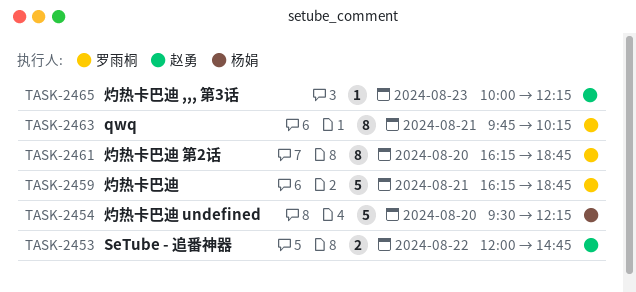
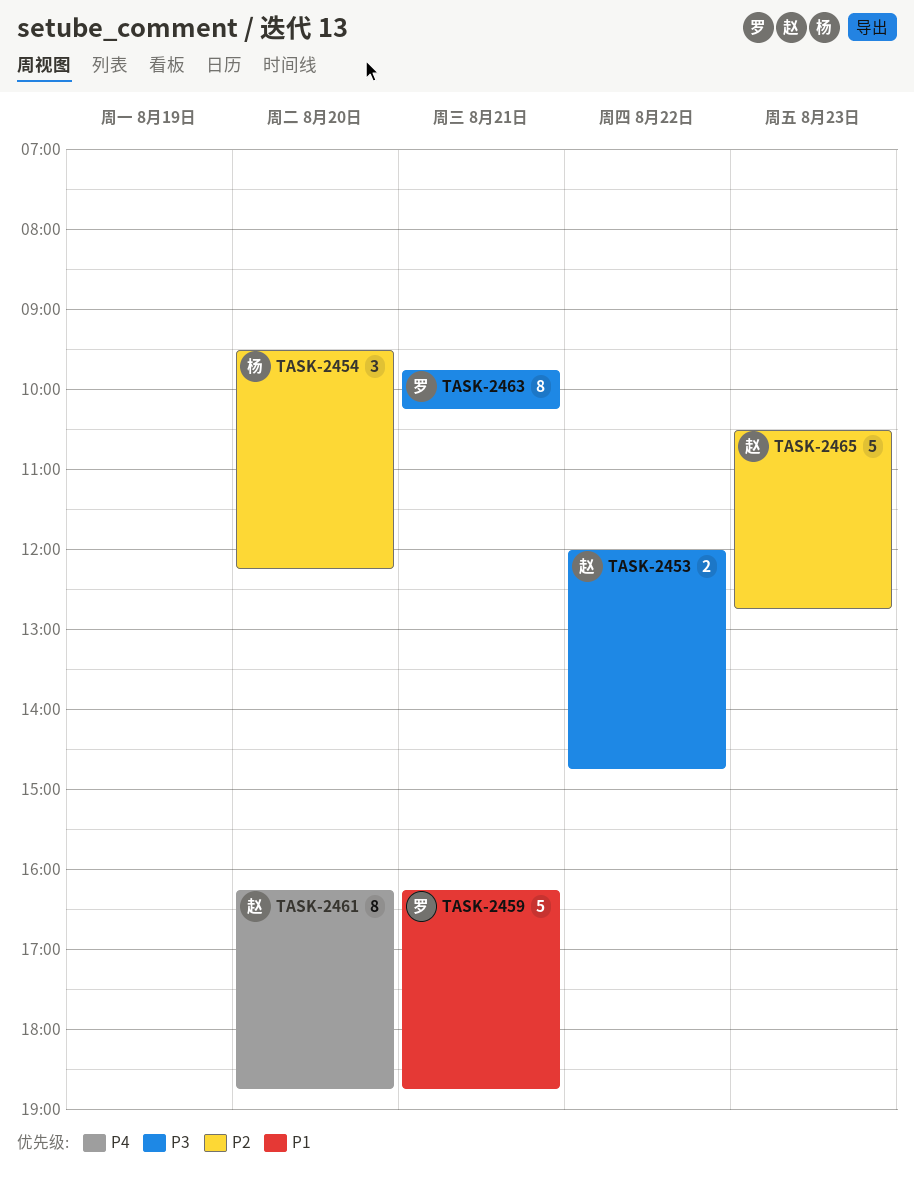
TASK-2454, estimate: 5 -> 3
TASK-2461, owner: 罗雨桐 -> 赵勇
TASK-2465, estimate: 1 -> 5
TASK-2465, begins: 10:00 -> 10:30
TASK-2465, ends: 12:15 -> 12:45

